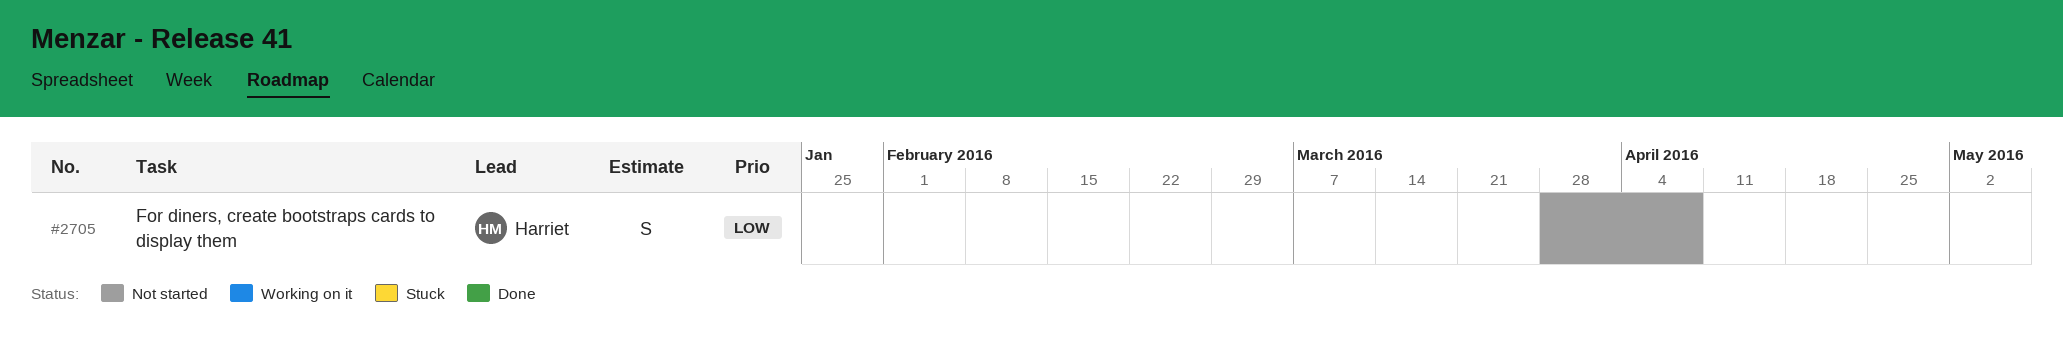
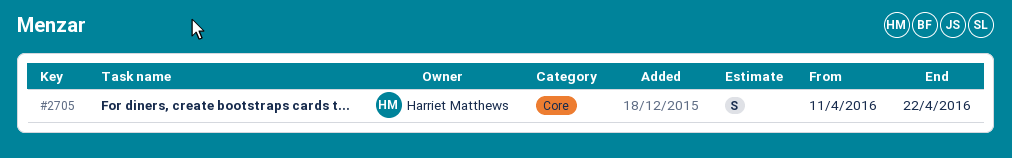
#2705, start: Mar 28 -> Apr 11
#2705, due: Apr 8 -> Apr 22

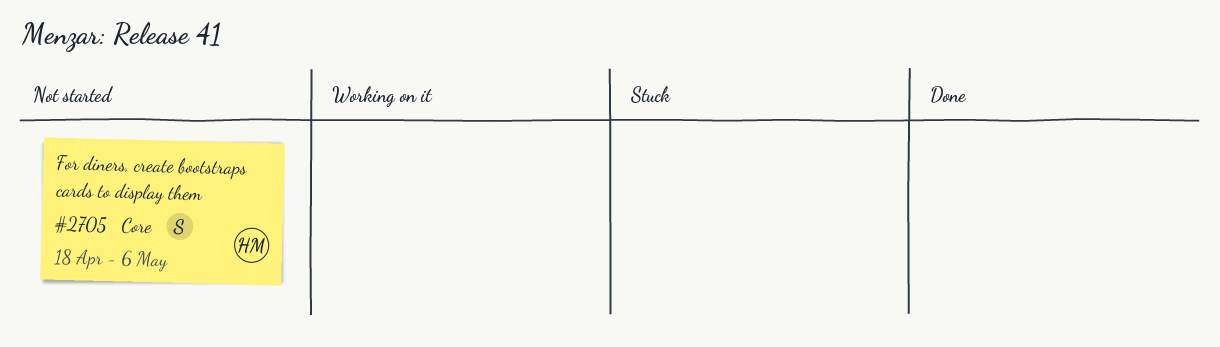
#2705, start: Apr 11 -> Apr 18
#2705, due: Apr 22 -> May 6

